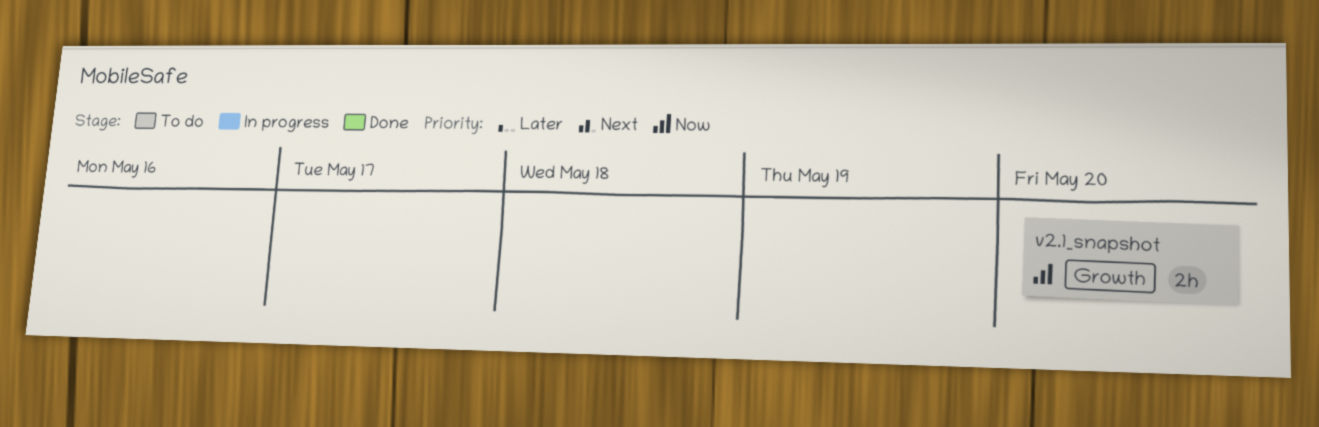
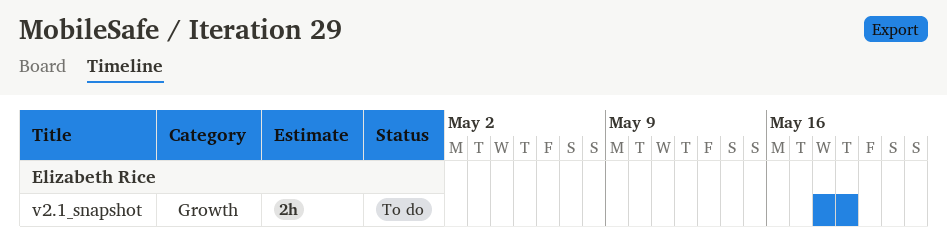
v2.1_snapshot, due: May 20 -> May 19

